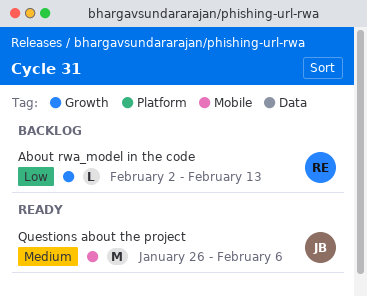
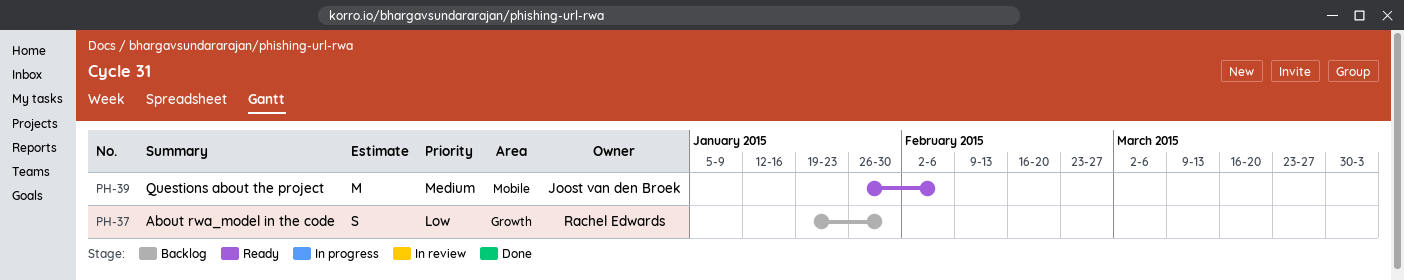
About rwa_model in the code, estimate: L -> S
About rwa_model in the code, start: Feb 2 -> Jan 19
About rwa_model in the code, due: Feb 13 -> Jan 30

